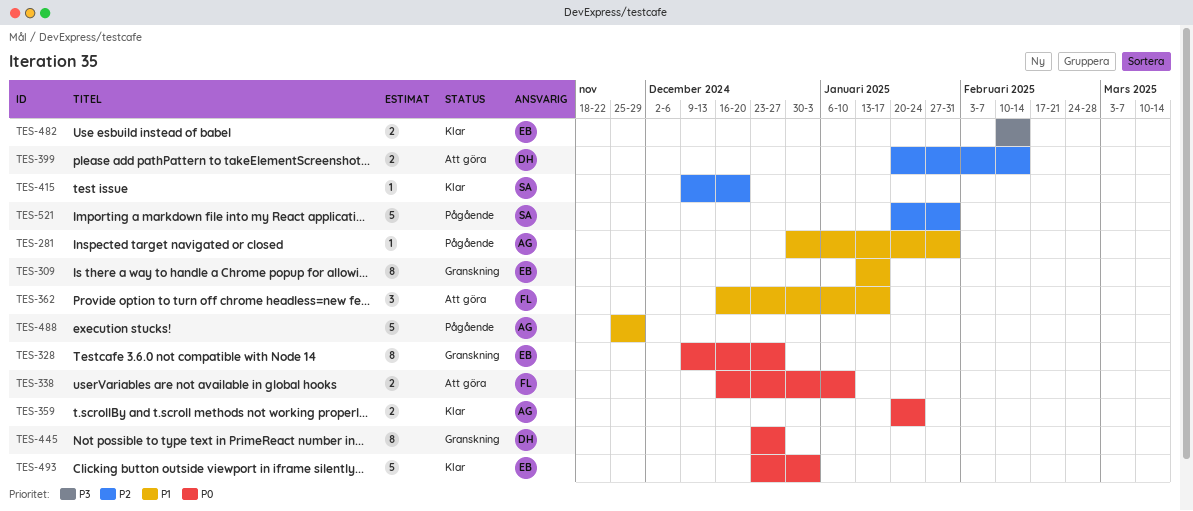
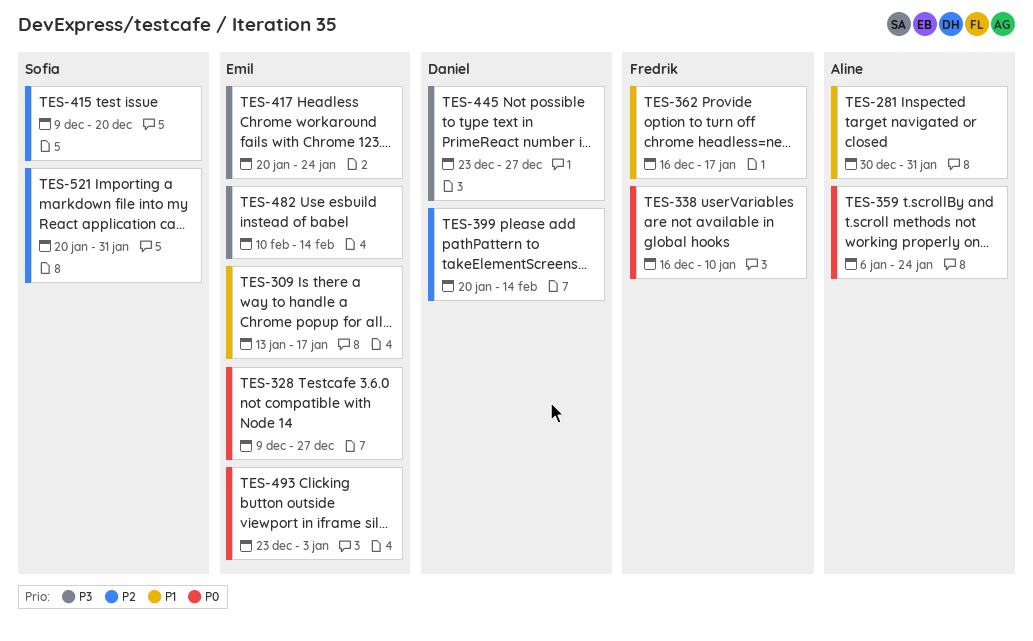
TES-359, start: Jan 20 -> Jan 6
TES-417: none -> present
TES-445, priority: P0 -> P3
TES-488: present -> none

